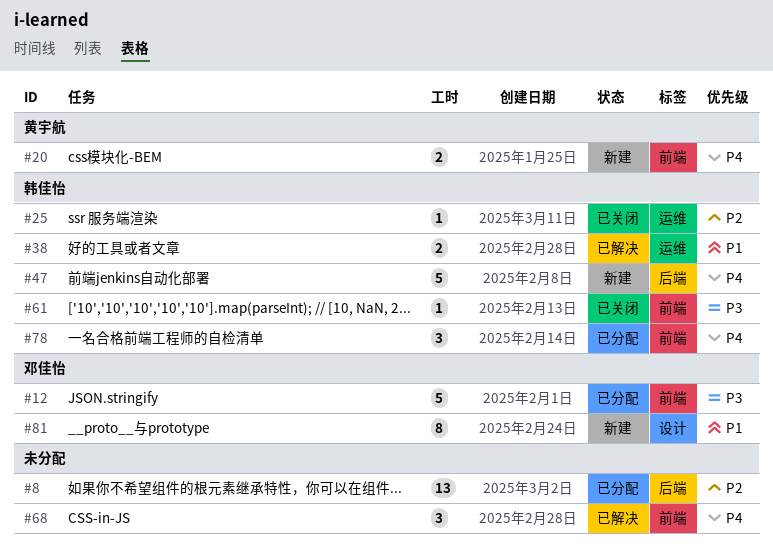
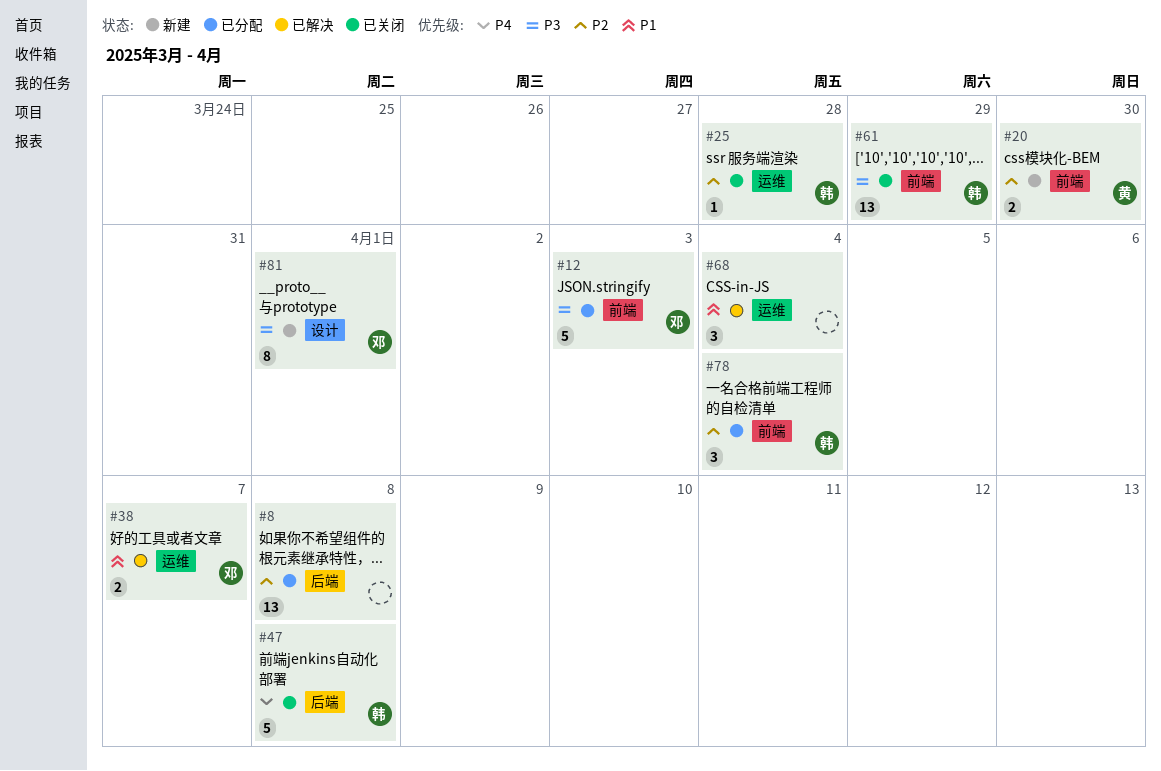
#20, priority: P4 -> P2
#38, owner: 韩佳怡 -> 邓佳怡
#47, status: 新建 -> 已关闭
#61, estimate: 1 -> 13
#68, priority: P4 -> P1
#68, label: 前端 -> 运维
#78, priority: P4 -> P2
#81, priority: P1 -> P3

